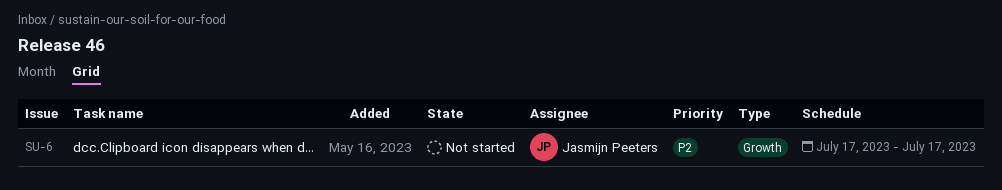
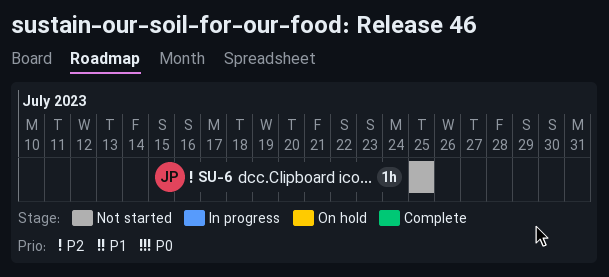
SU-6, start: Jul 17 -> Jul 25
SU-6, due: Jul 17 -> Jul 25

